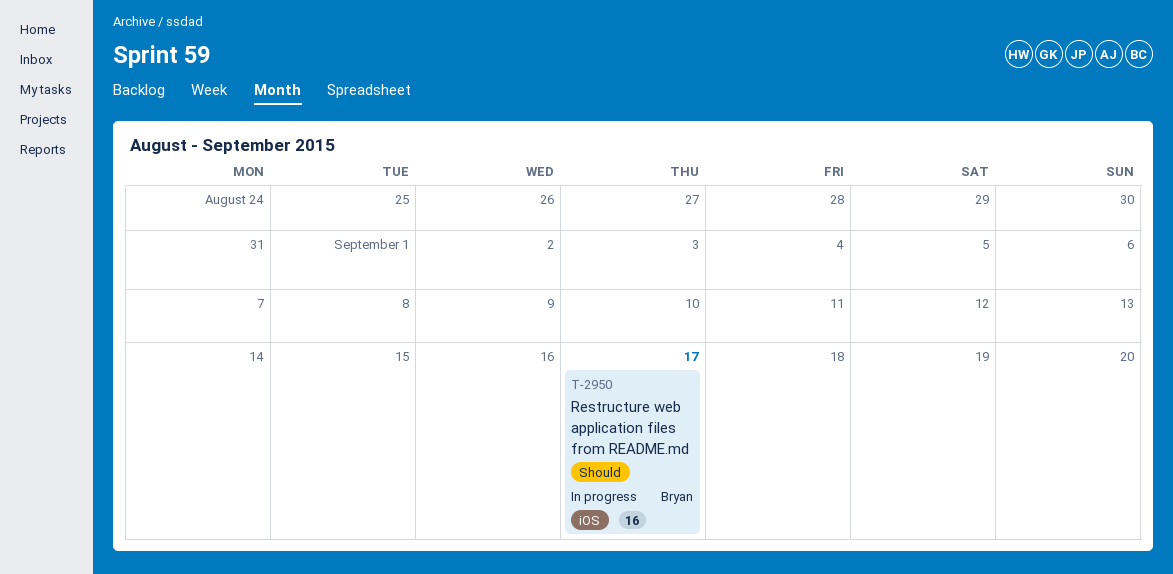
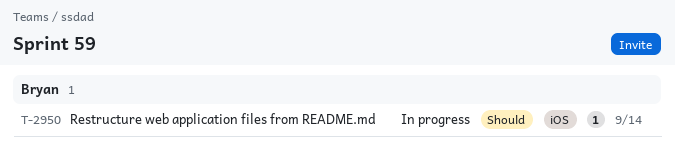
T-2950, estimate: 16 -> 1
T-2950, due: Sep 17 -> Sep 14

